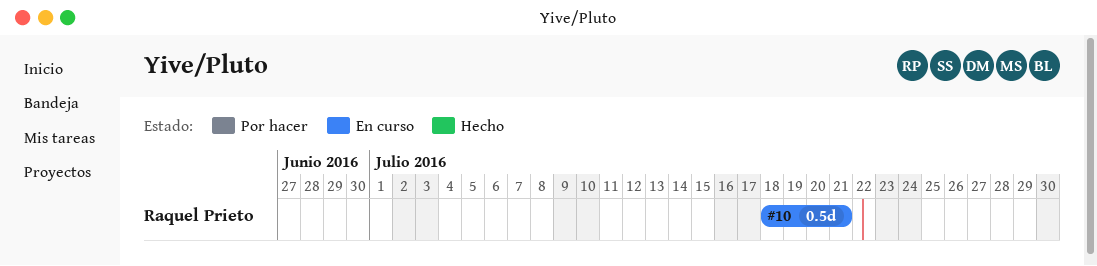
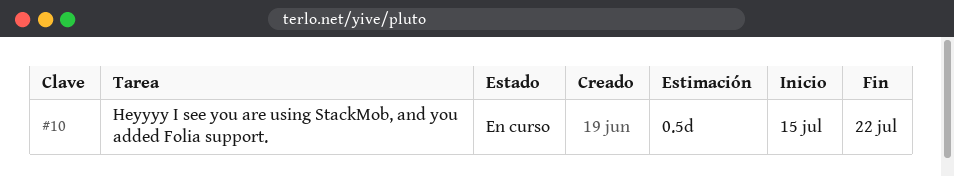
#10, start: Jul 18 -> Jul 15
#10, due: Jul 21 -> Jul 22

